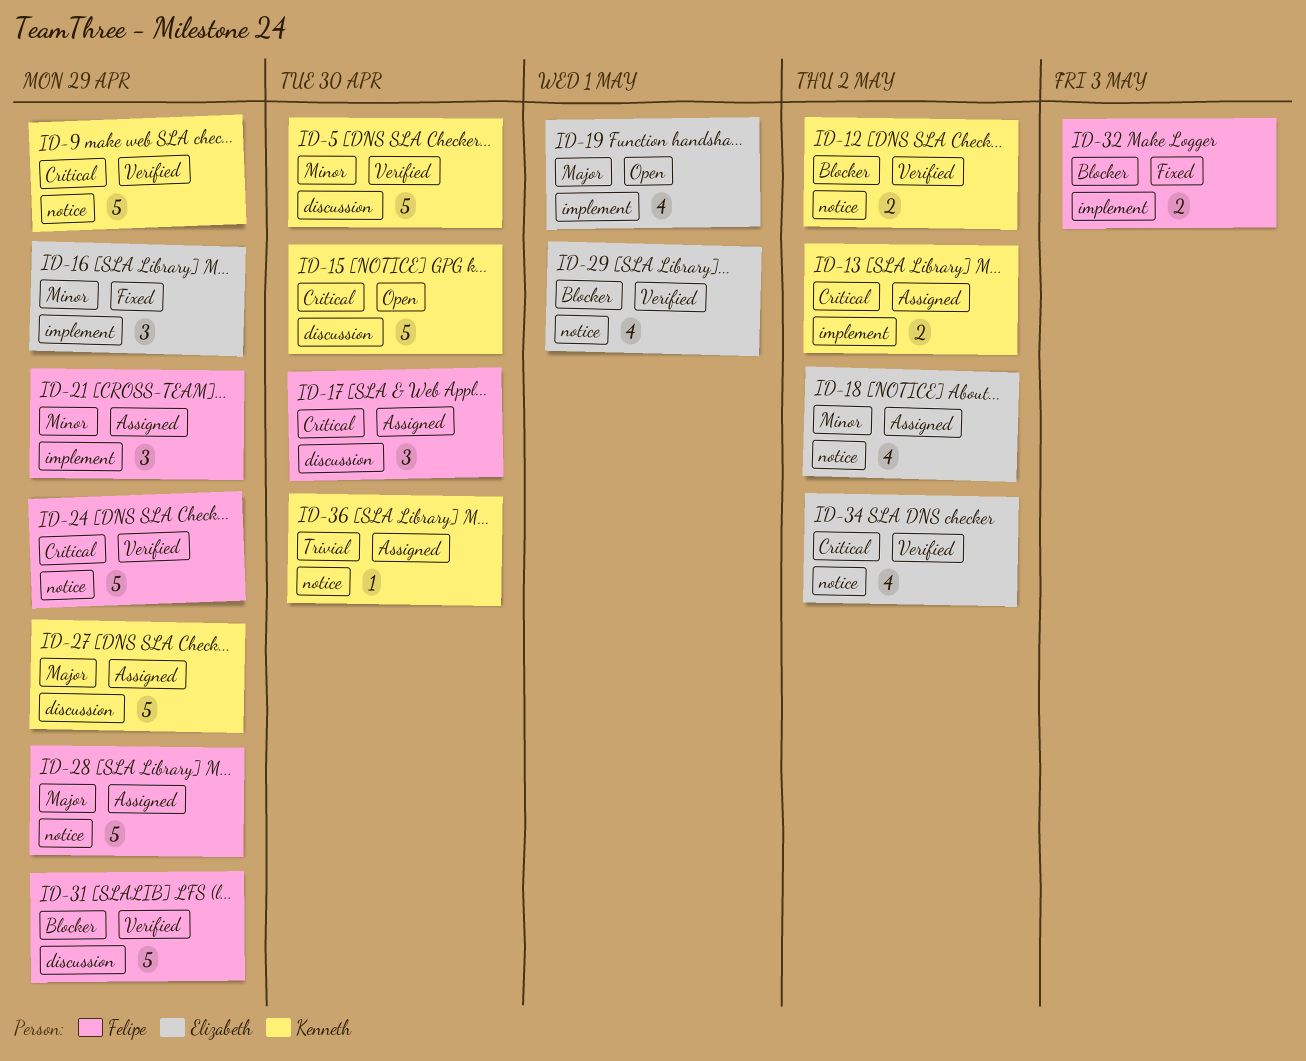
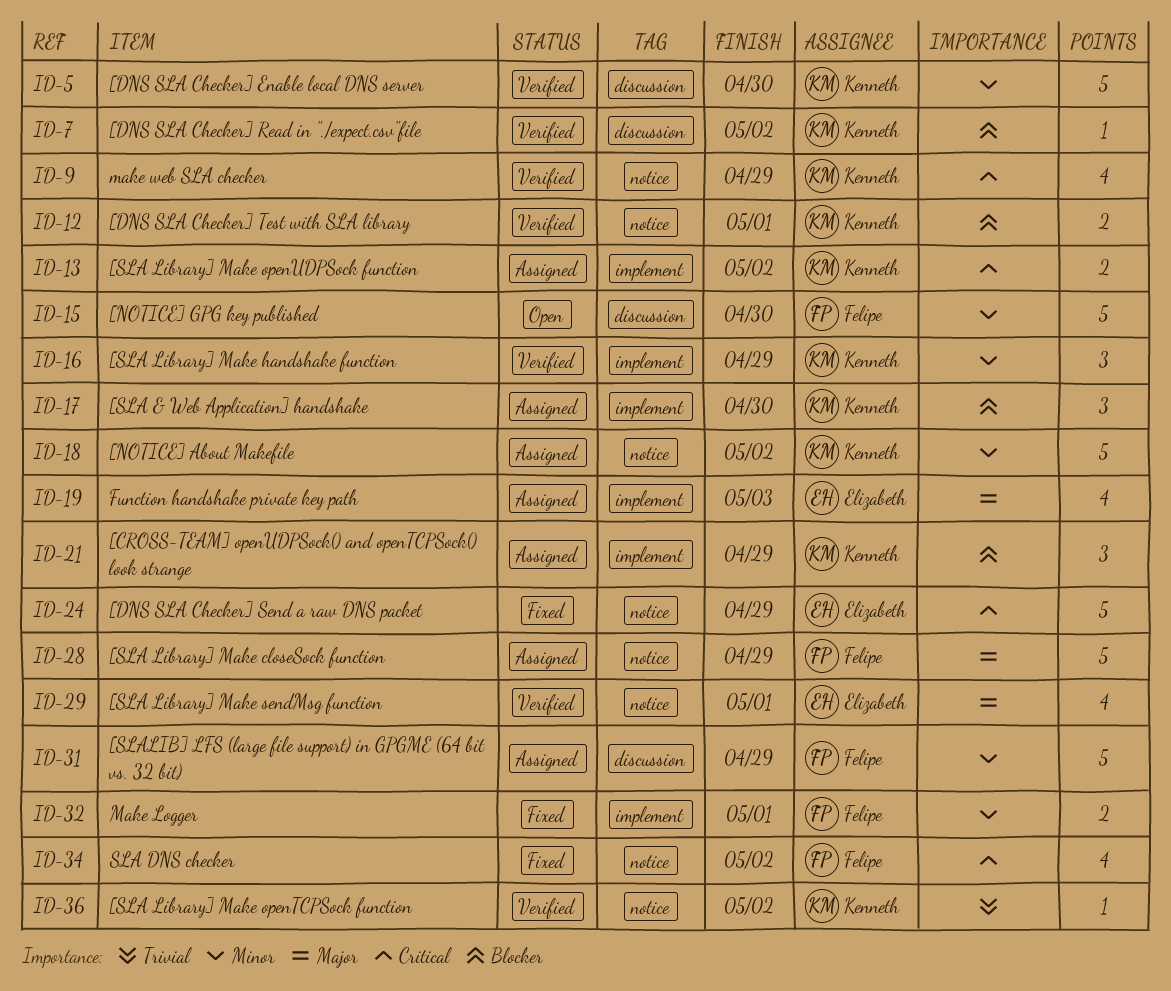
ID-7: none -> present
ID-9, estimate: 5 -> 4
ID-12, due: May 2 -> May 1
ID-15, owner: Kenneth -> Felipe
ID-15, priority: Critical -> Minor
ID-16, status: Fixed -> Verified
ID-16, owner: Elizabeth -> Kenneth
ID-17, owner: Felipe -> Kenneth
ID-17, priority: Critical -> Blocker
ID-17, label: discussion -> implement
ID-18, owner: Elizabeth -> Kenneth
ID-18, estimate: 4 -> 5
ID-19, status: Open -> Assigned
ID-19, due: May 1 -> May 3
ID-21, owner: Felipe -> Kenneth
ID-21, priority: Minor -> Blocker
ID-24, status: Verified -> Fixed
ID-24, owner: Felipe -> Elizabeth
ID-27: present -> none
ID-29, priority: Blocker -> Major
ID-31, status: Verified -> Assigned
ID-31, priority: Blocker -> Minor
ID-32, priority: Blocker -> Minor
ID-32, due: May 3 -> May 1
ID-34, status: Verified -> Fixed
ID-34, owner: Elizabeth -> Felipe
ID-36, status: Assigned -> Verified
ID-36, due: Apr 30 -> May 2

